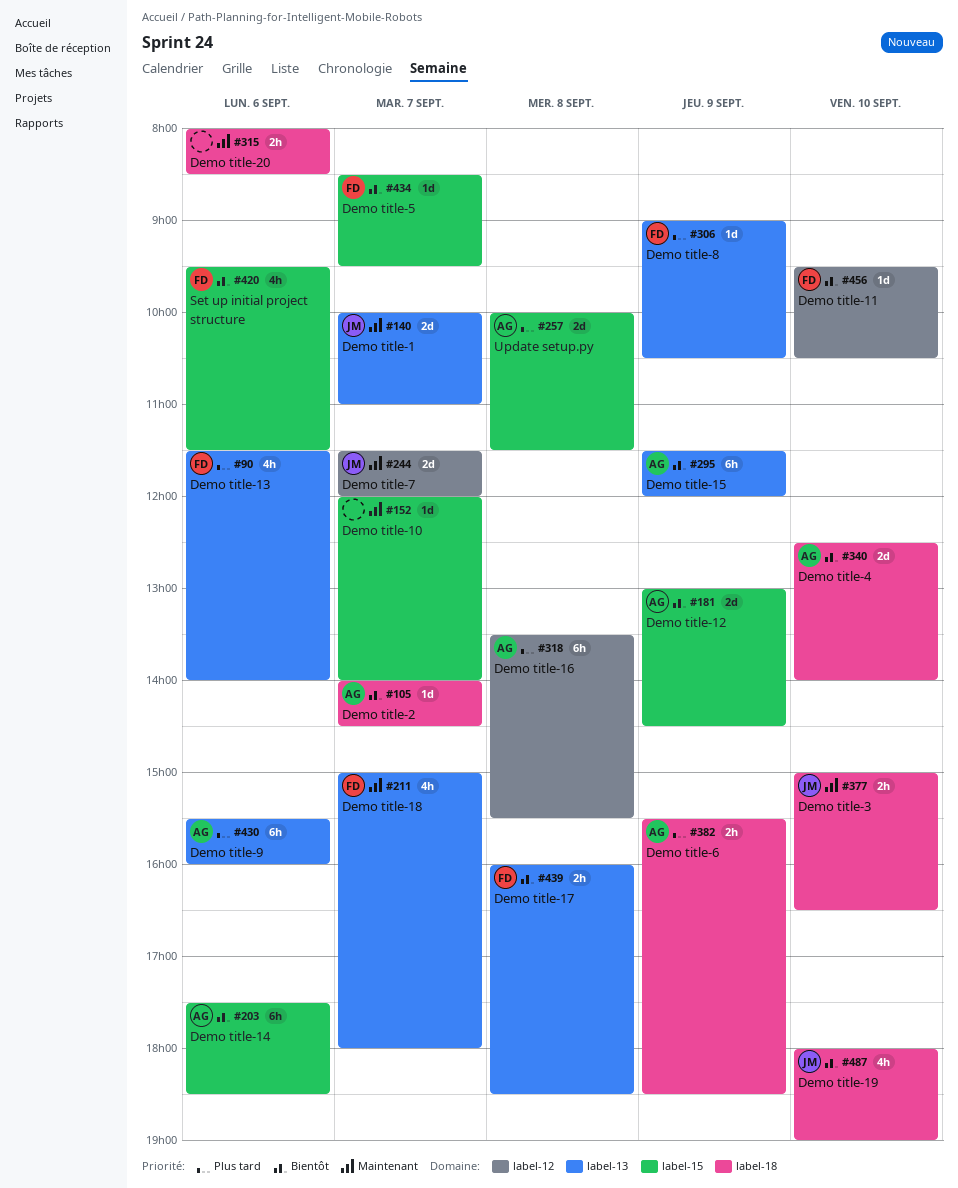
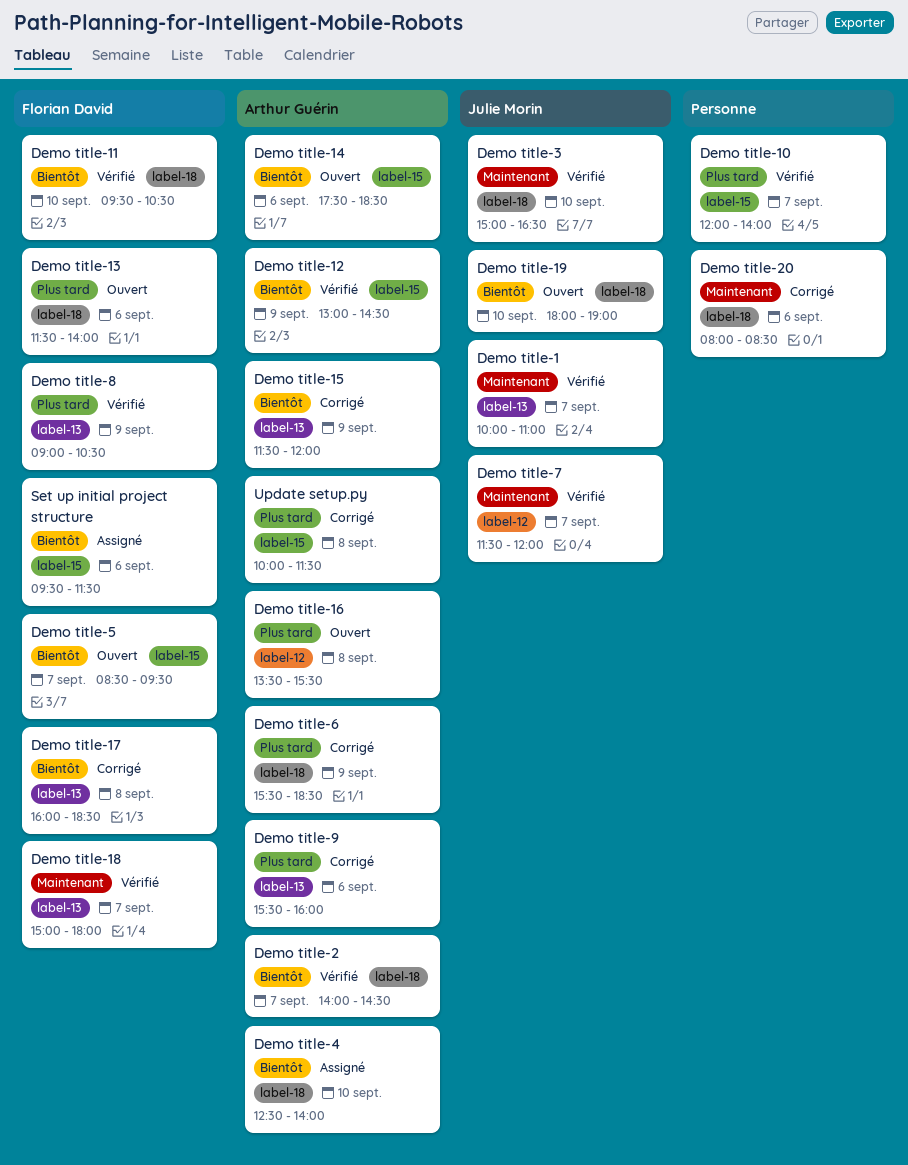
Demo title-10, priority: Maintenant -> Plus tard
Demo title-11, label: label-12 -> label-18
Demo title-13, label: label-13 -> label-18

